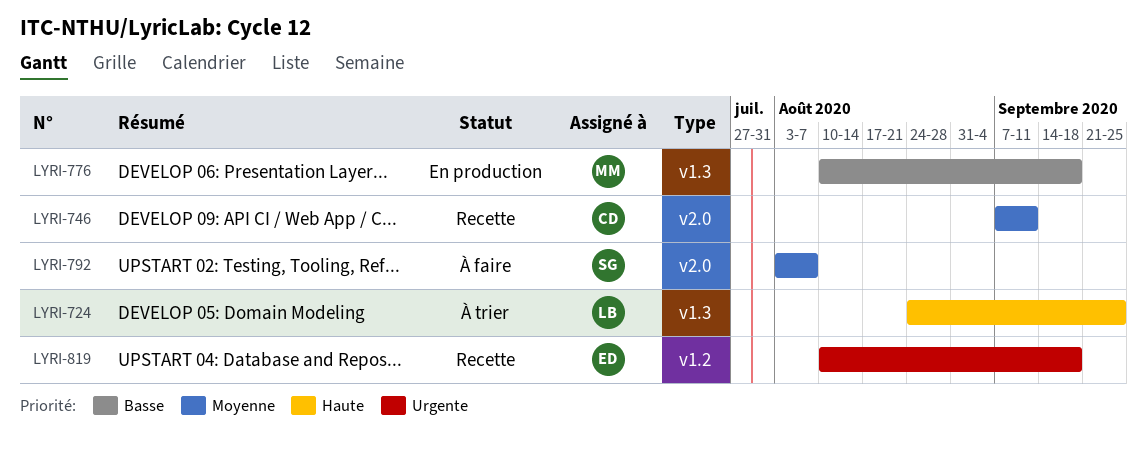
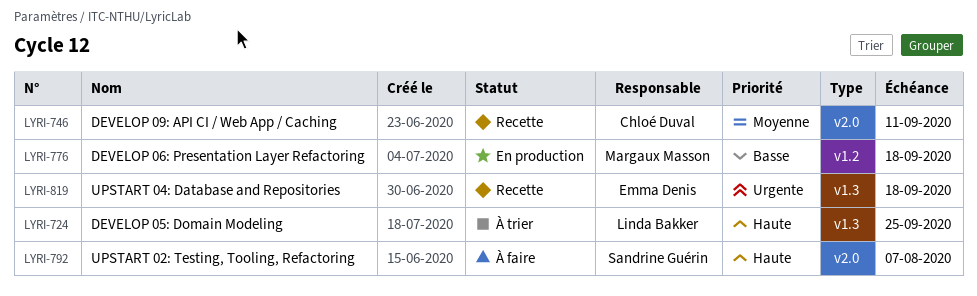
LYRI-776, label: v1.3 -> v1.2
LYRI-792, priority: Moyenne -> Haute
LYRI-819, label: v1.2 -> v1.3

